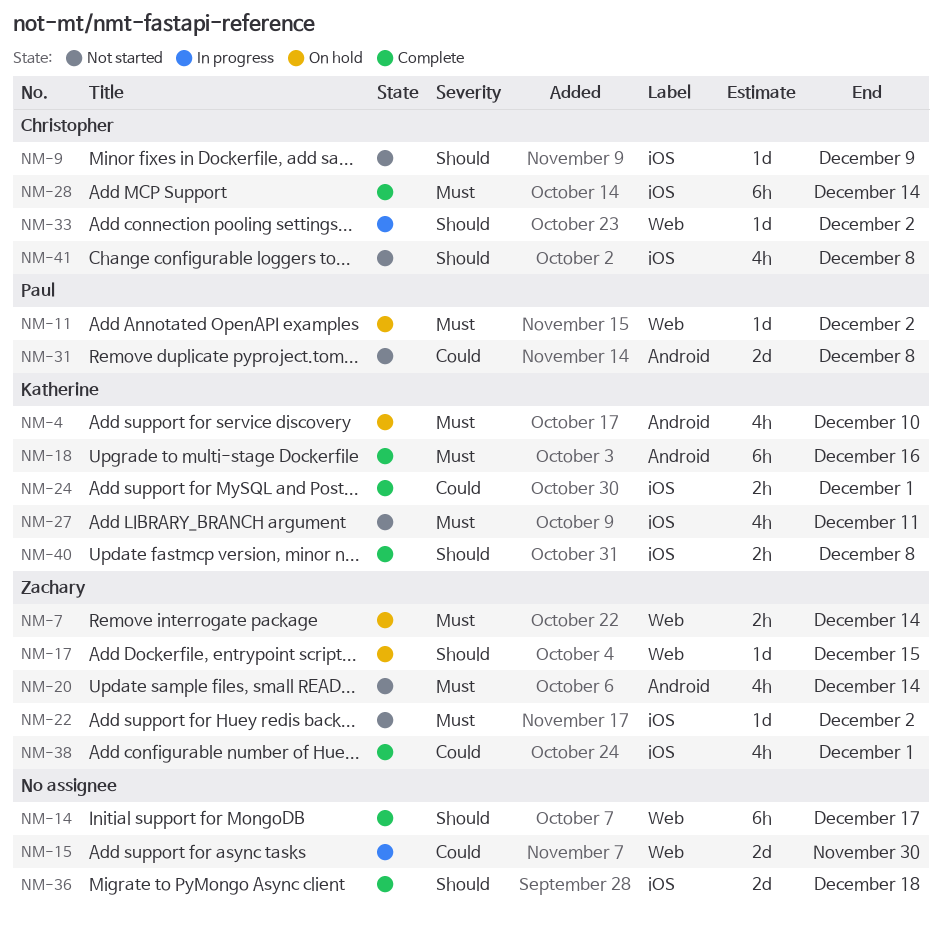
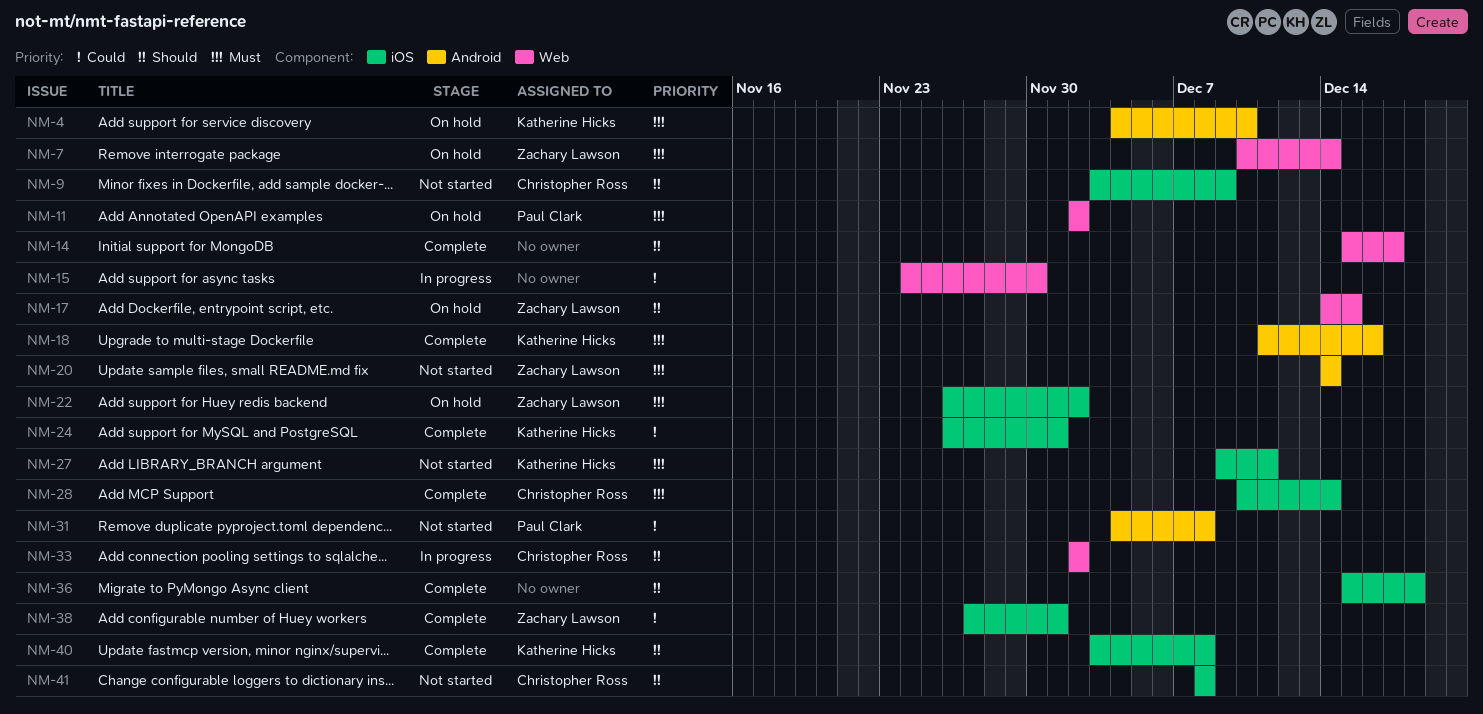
NM-22, status: Not started -> On hold

